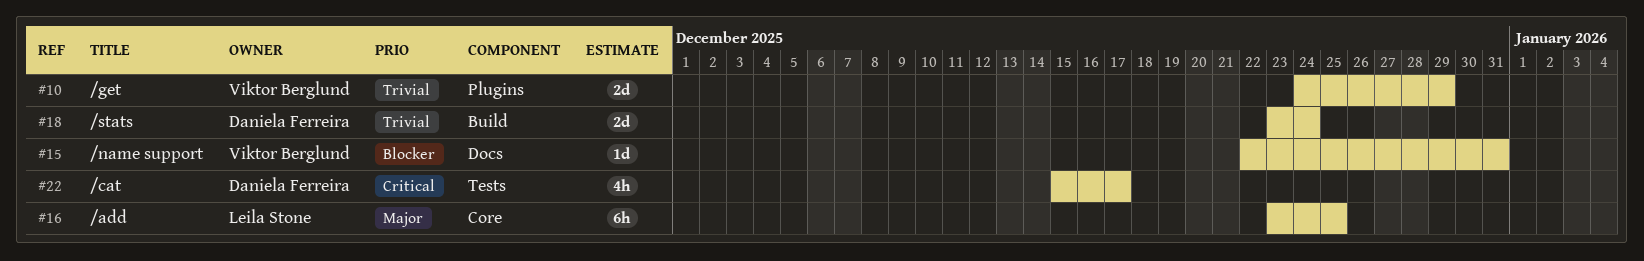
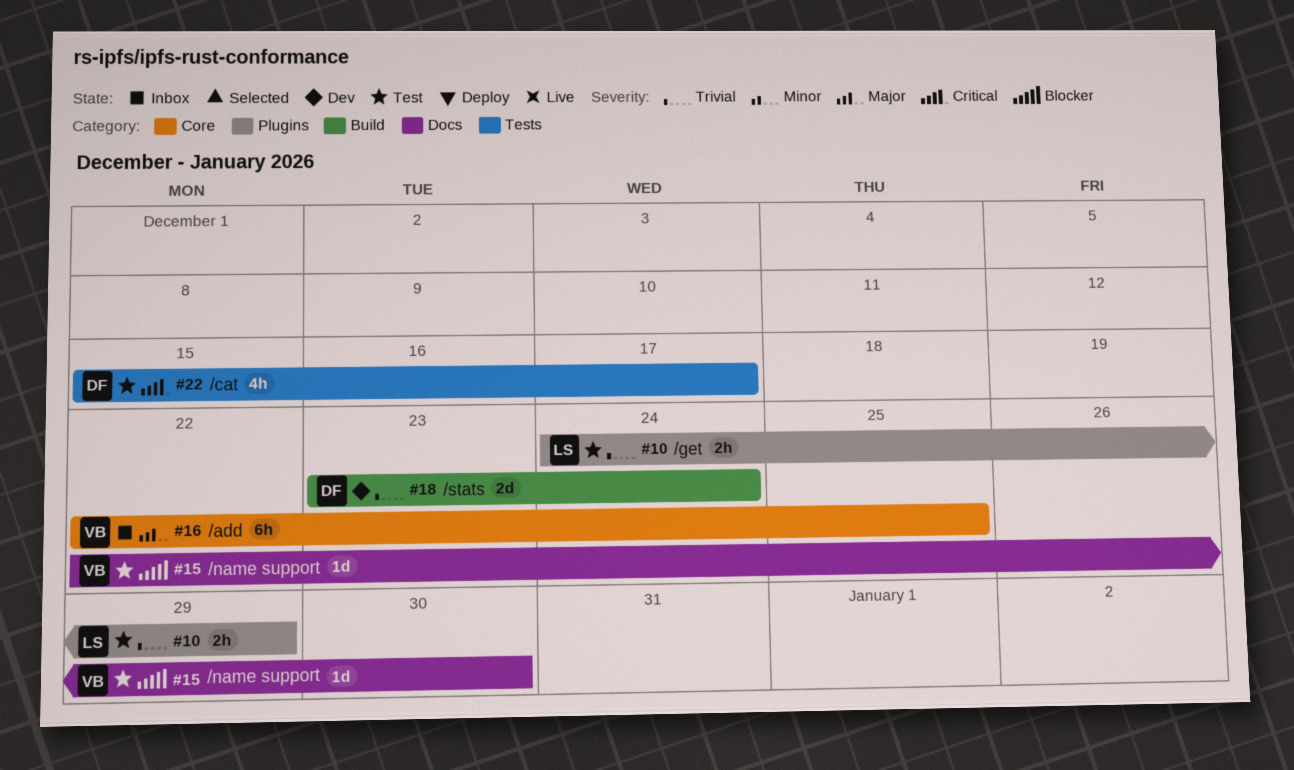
#10, owner: Viktor Berglund -> Leila Stone
#10, estimate: 2d -> 2h
#15, due: Dec 31 -> Dec 30
#16, owner: Leila Stone -> Viktor Berglund
#16, start: Dec 23 -> Dec 22

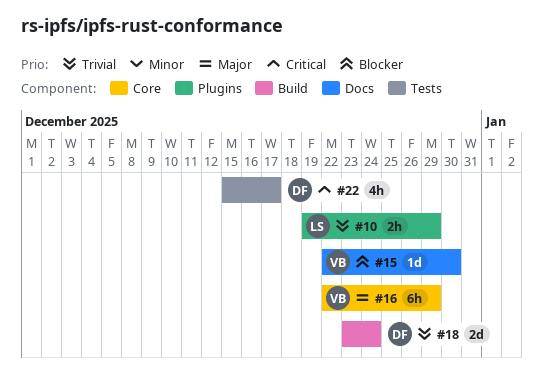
#10, start: Dec 24 -> Dec 19
#16, due: Dec 25 -> Dec 29

